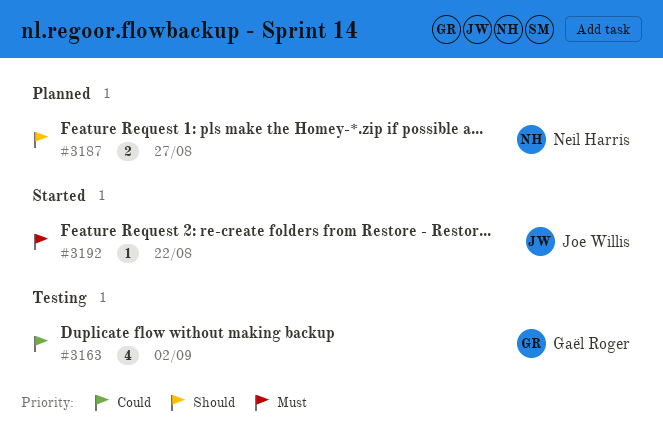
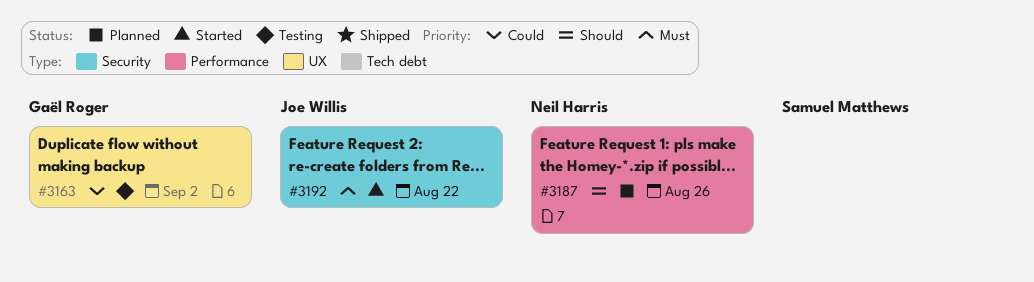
#3187, due: Aug 27 -> Aug 26

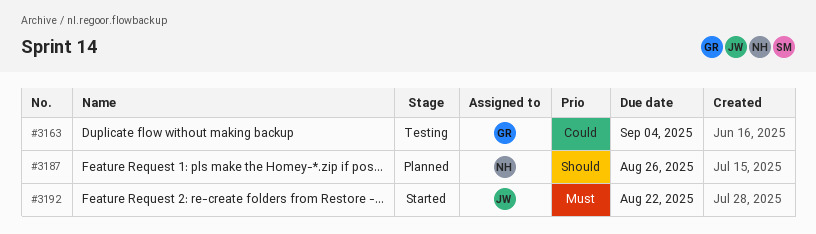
#3163, due: Sep 2 -> Sep 4

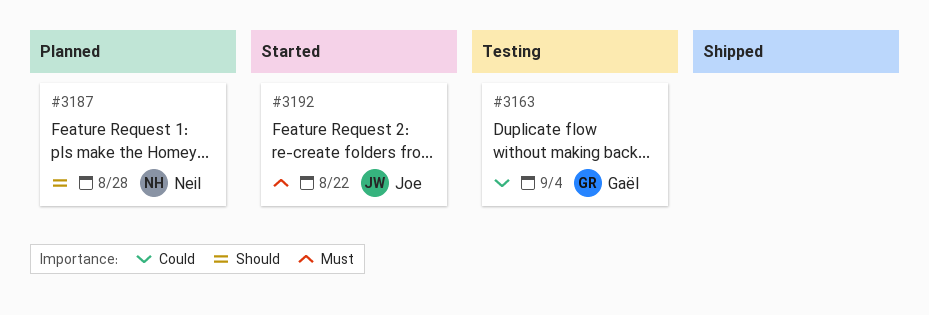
#3187, due: Aug 26 -> Aug 28

